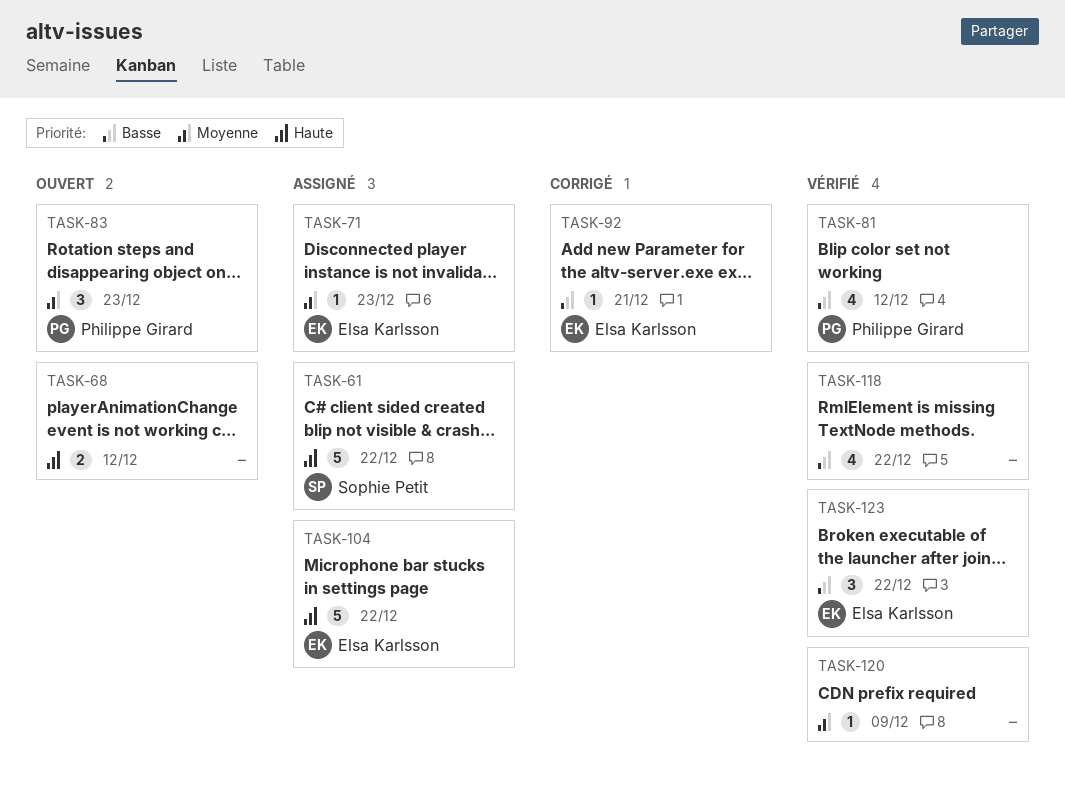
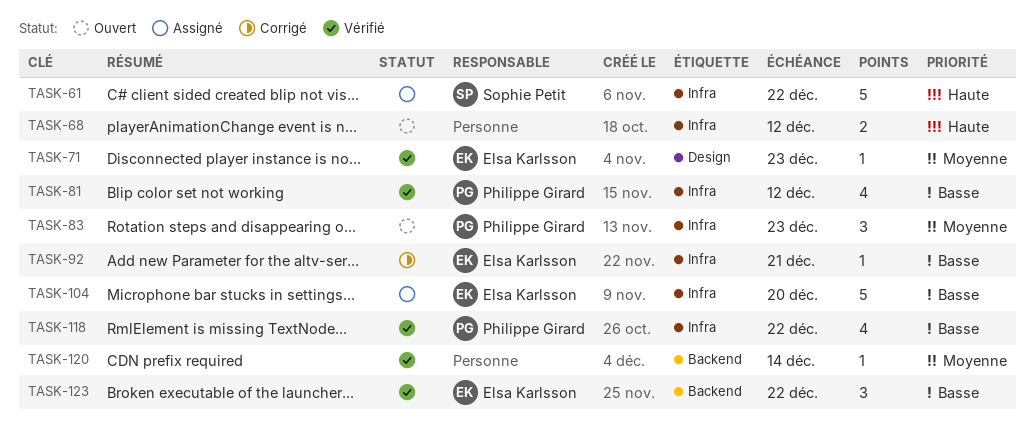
TASK-71, status: Assigné -> Vérifié
TASK-104, priority: Haute -> Basse
TASK-104, due: Dec 22 -> Dec 20
TASK-118, owner: none -> Philippe Girard
TASK-120, due: Dec 9 -> Dec 14

